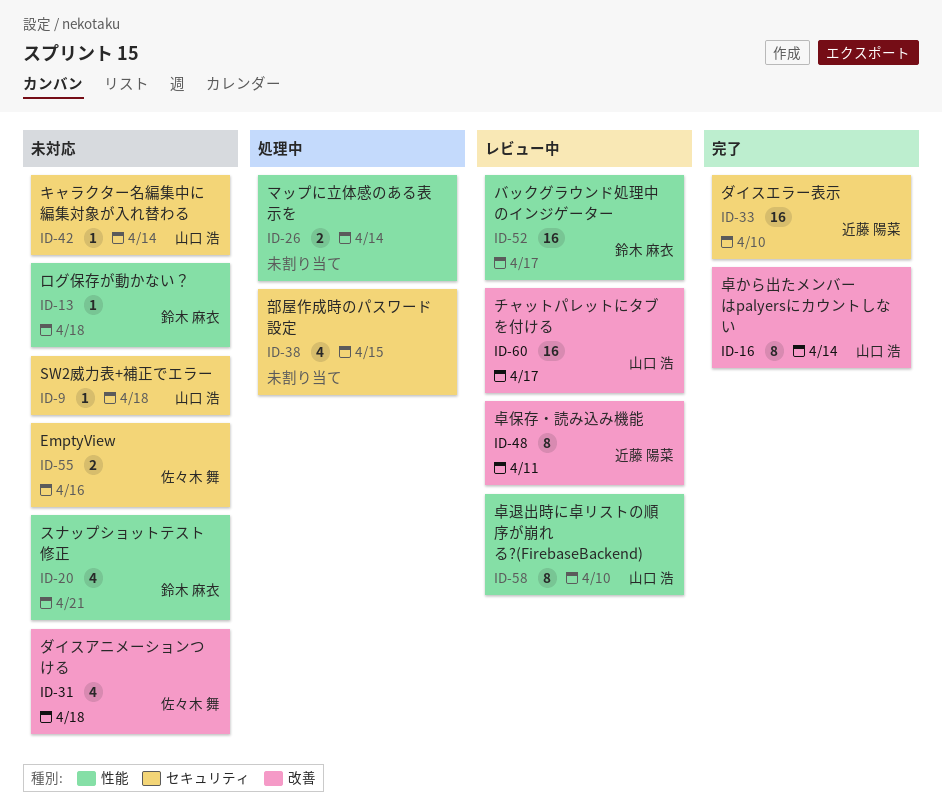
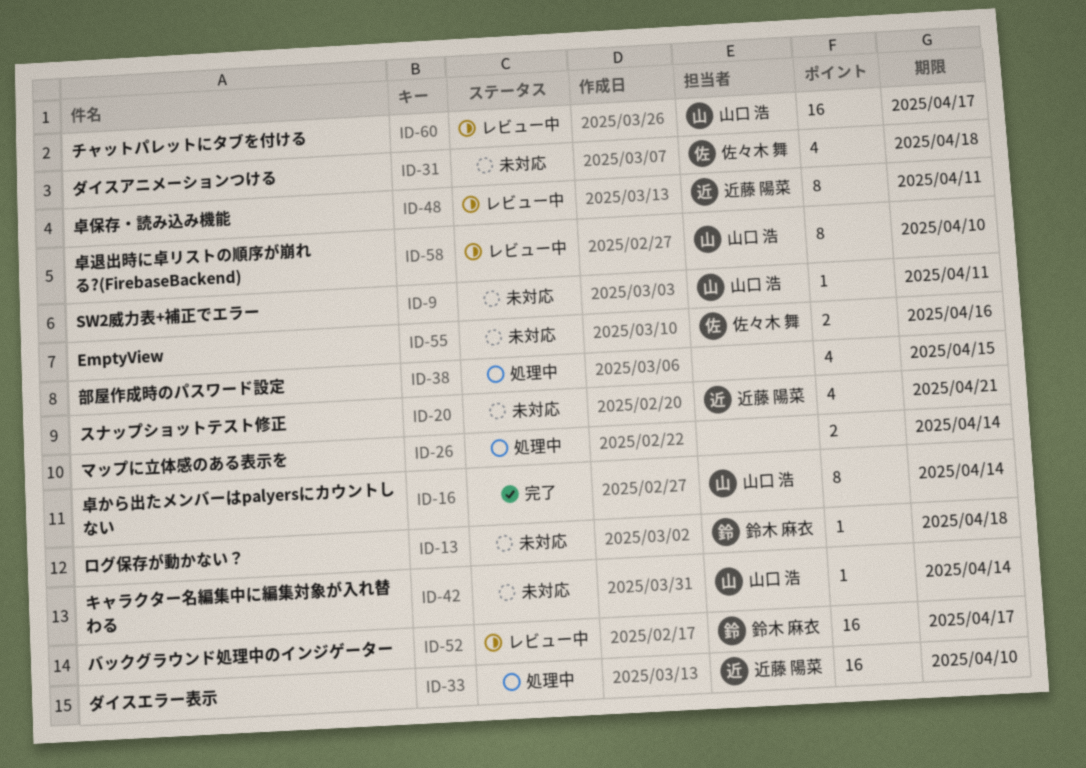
ID-9, due: Apr 18 -> Apr 11
ID-20, owner: 鈴木 麻衣 -> 近藤 陽菜
ID-33, status: 完了 -> 処理中

